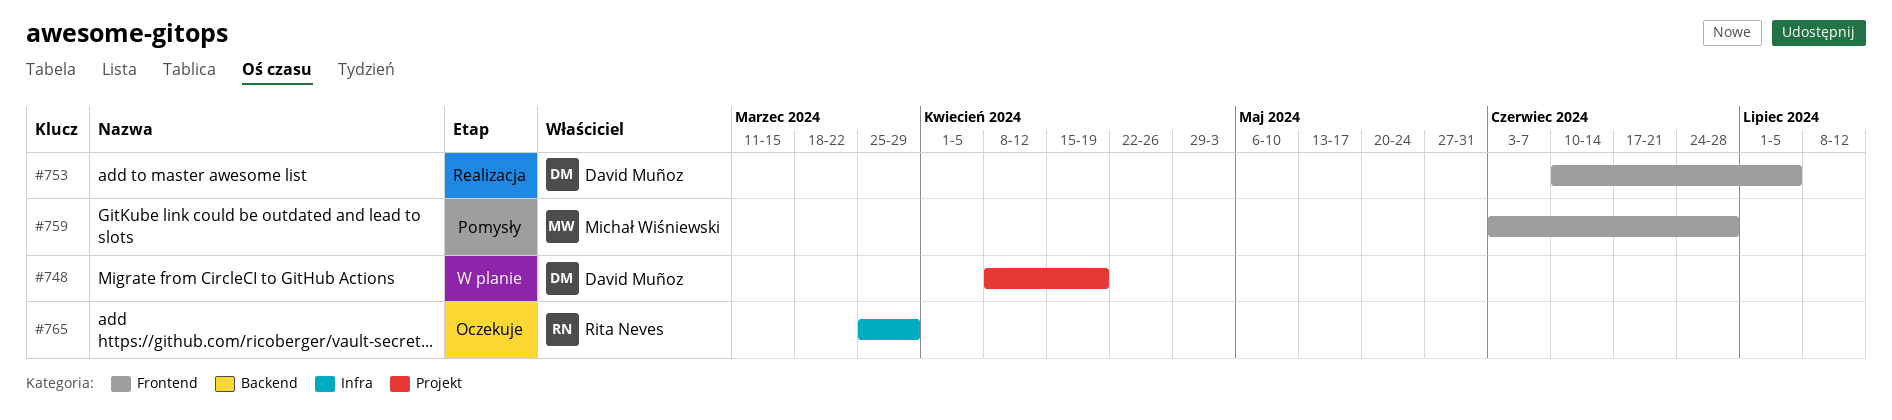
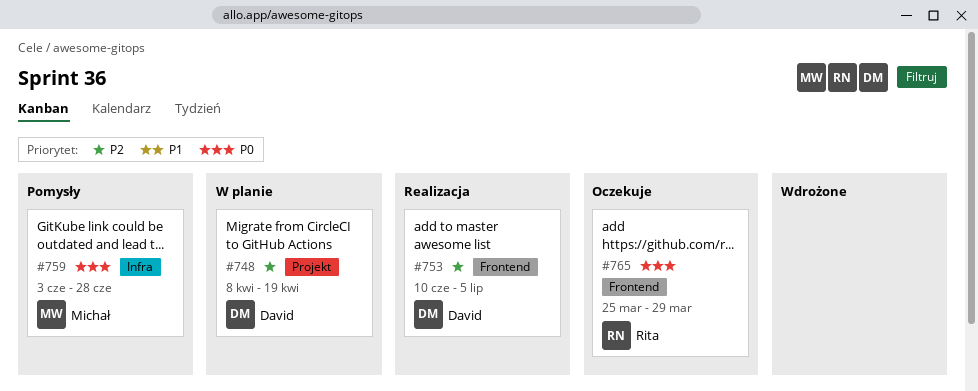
#759, label: Frontend -> Infra
#765, label: Infra -> Frontend

